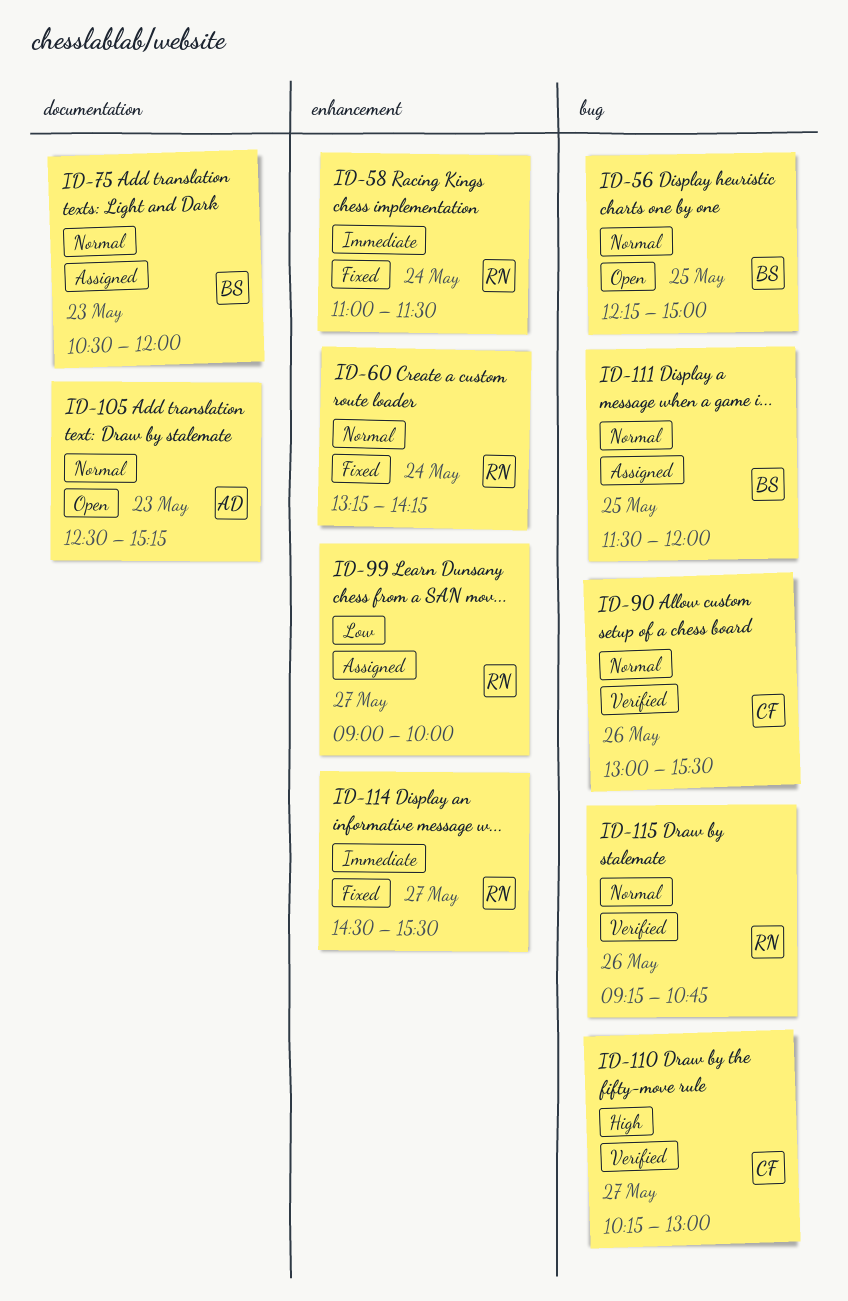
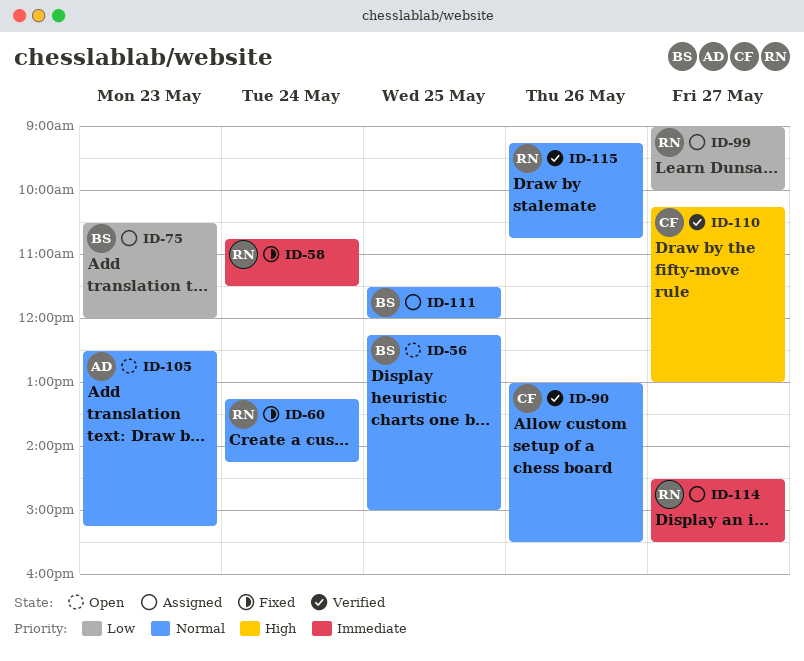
ID-58, begins: 11:00 -> 10:45
ID-75, priority: Normal -> Low
ID-114, status: Fixed -> Assigned

